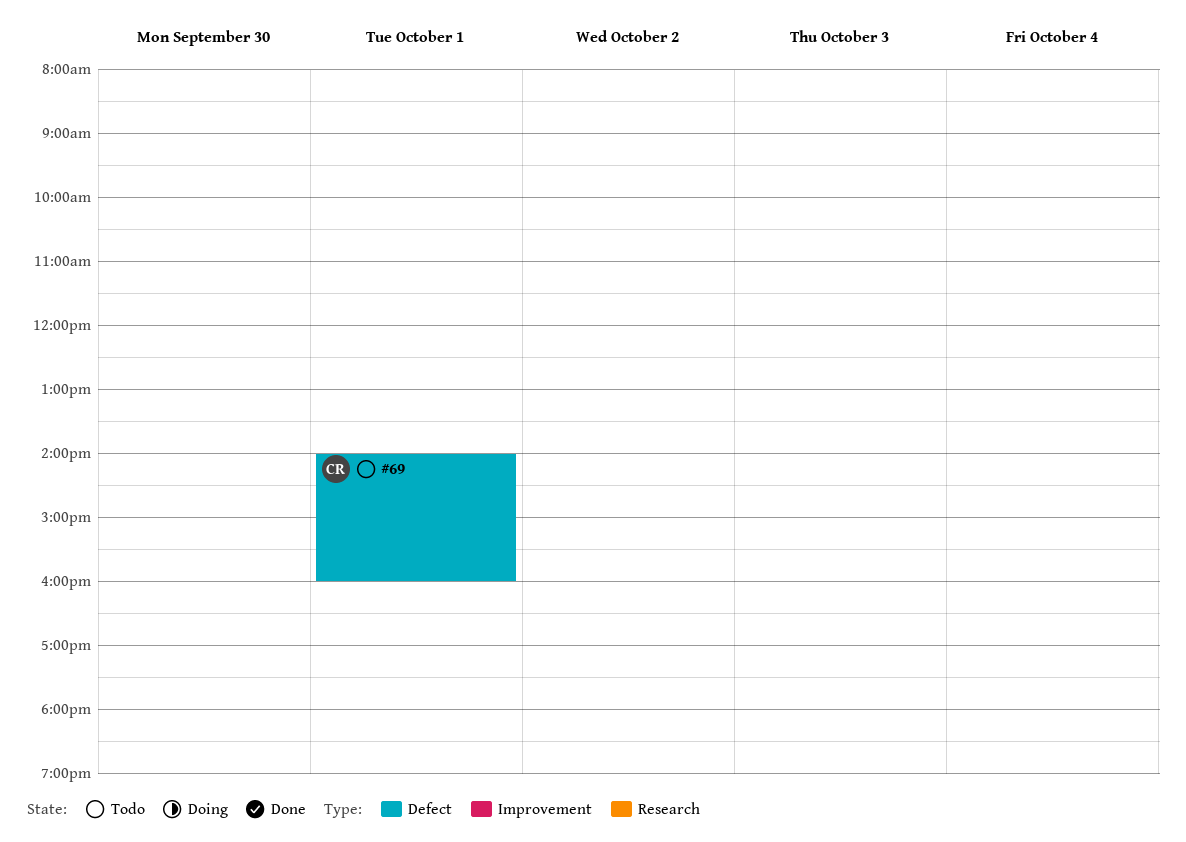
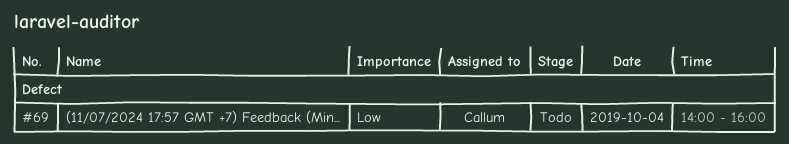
#69, day: Oct 1 -> Oct 4

